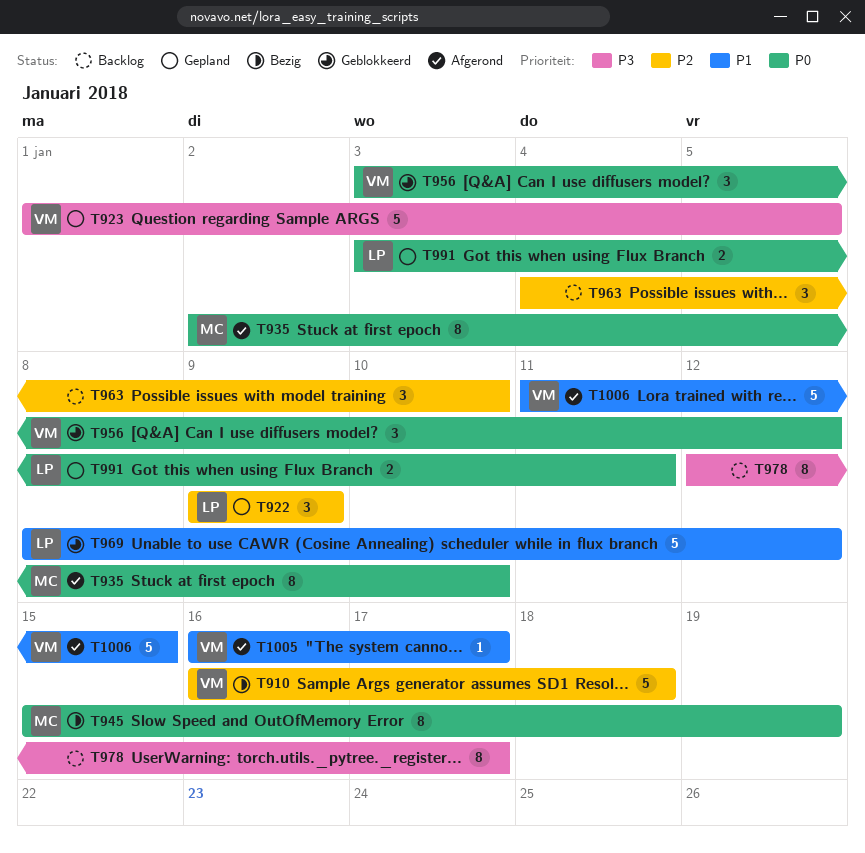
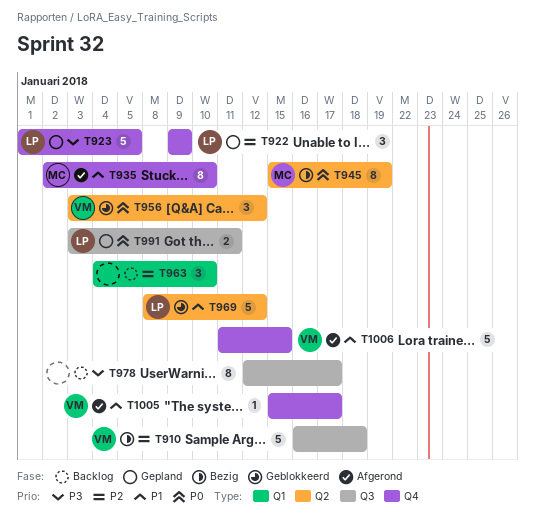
T923, owner: VM -> LP
T935, priority: P0 -> P1
T1005, start: Jan 16 -> Jan 15

